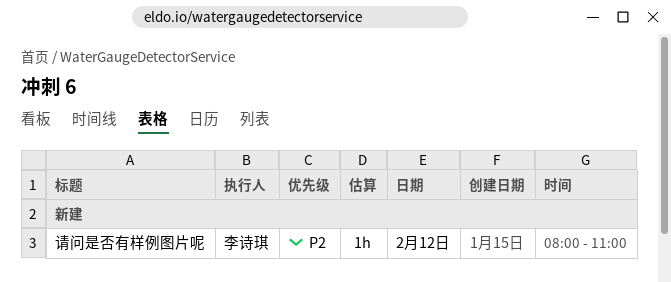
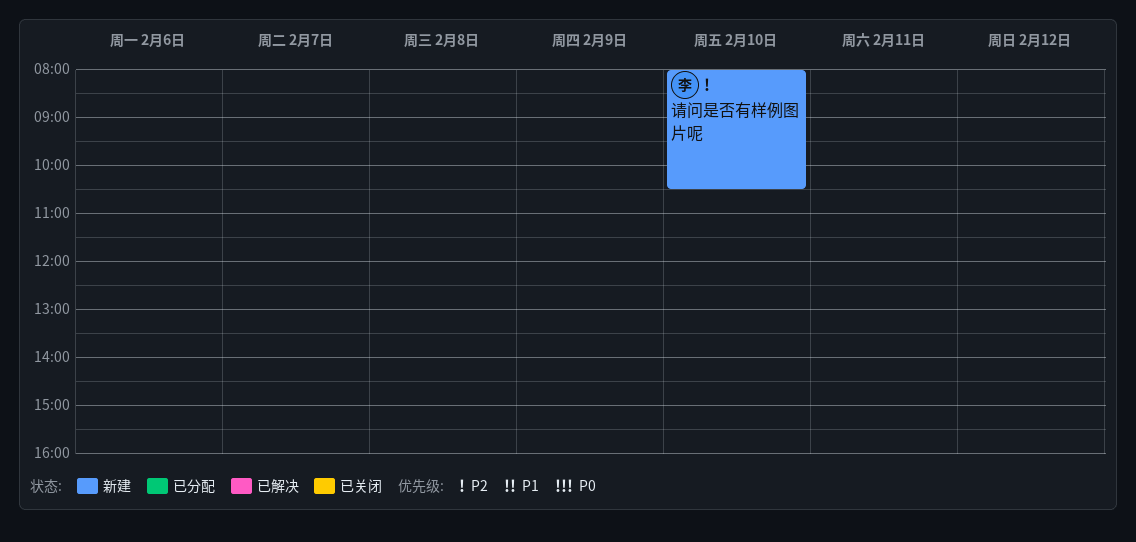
请问是否有样例图片呢, day: Feb 12 -> Feb 10
请问是否有样例图片呢, ends: 11:00 -> 10:30

